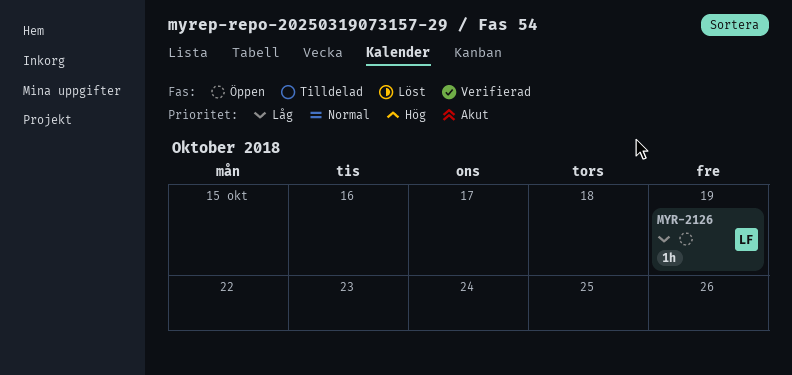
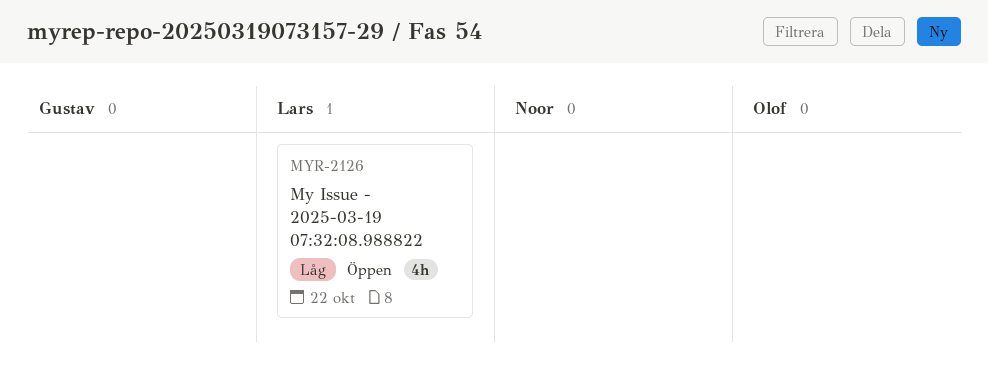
MYR-2126, estimate: 1h -> 4h
MYR-2126, due: Oct 19 -> Oct 22

